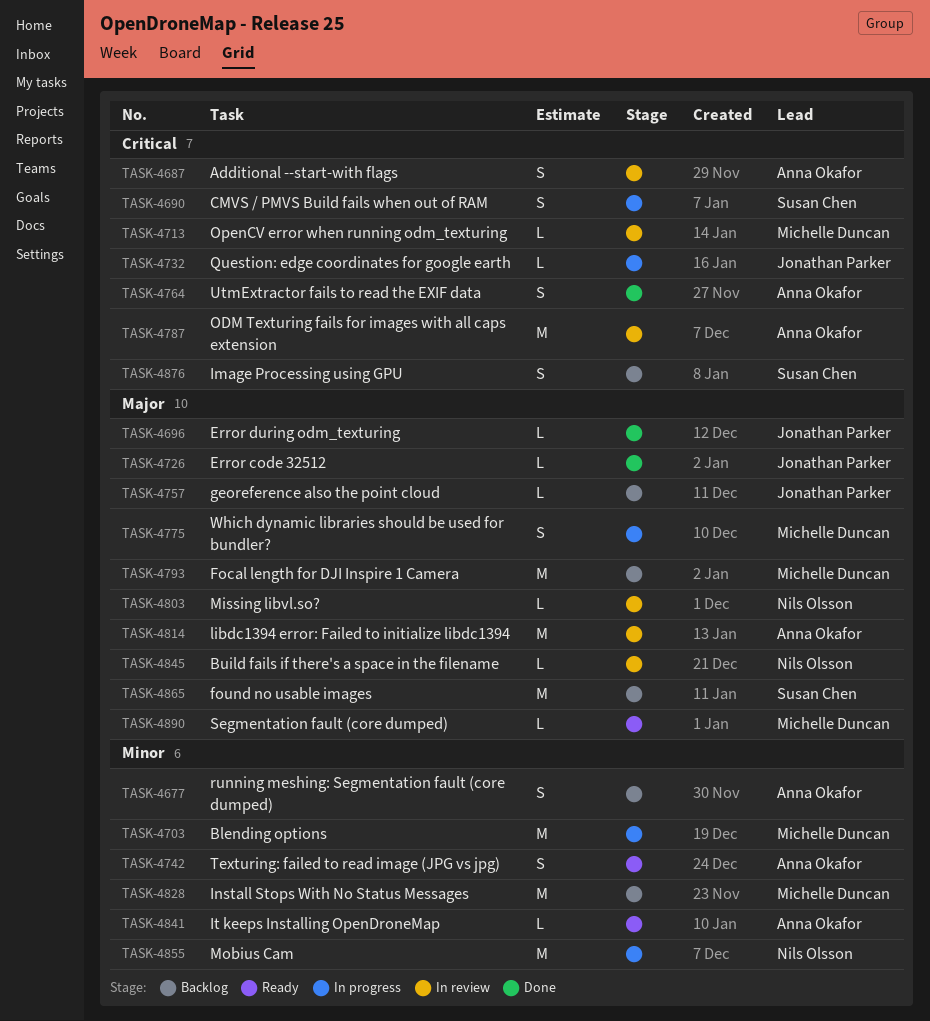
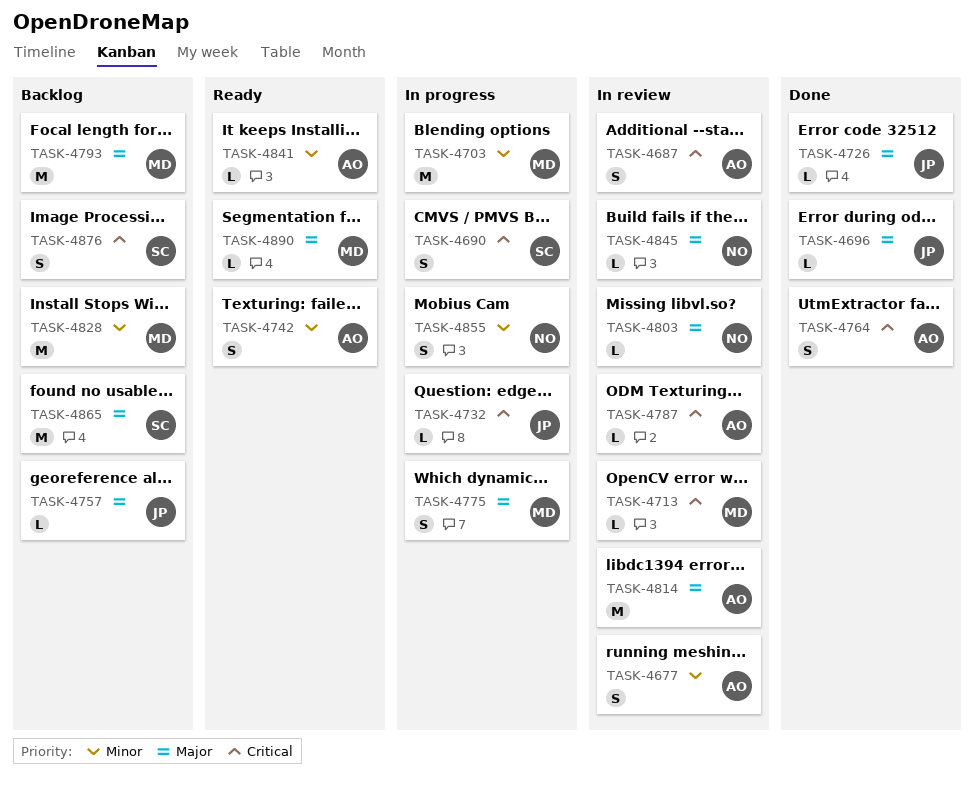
TASK-4677, status: Backlog -> In review
TASK-4787, estimate: M -> L
TASK-4855, estimate: M -> S

